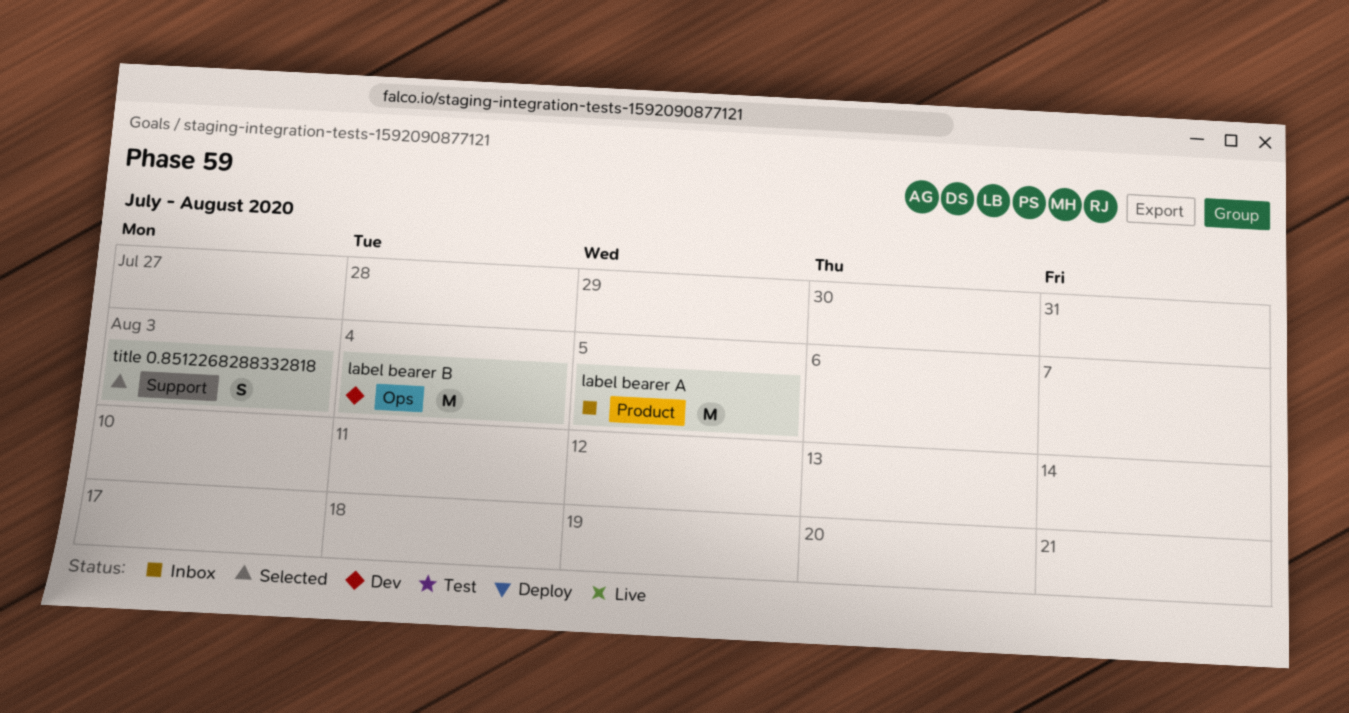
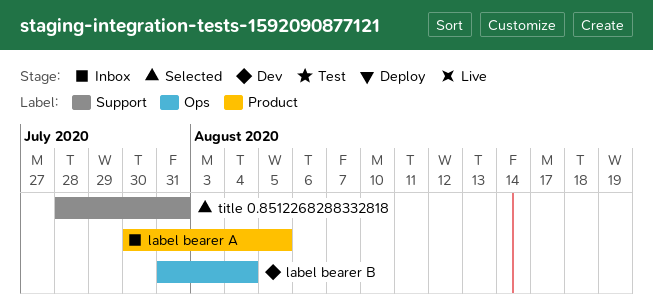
title 0.8512268288332818, due: Aug 3 -> Jul 31

